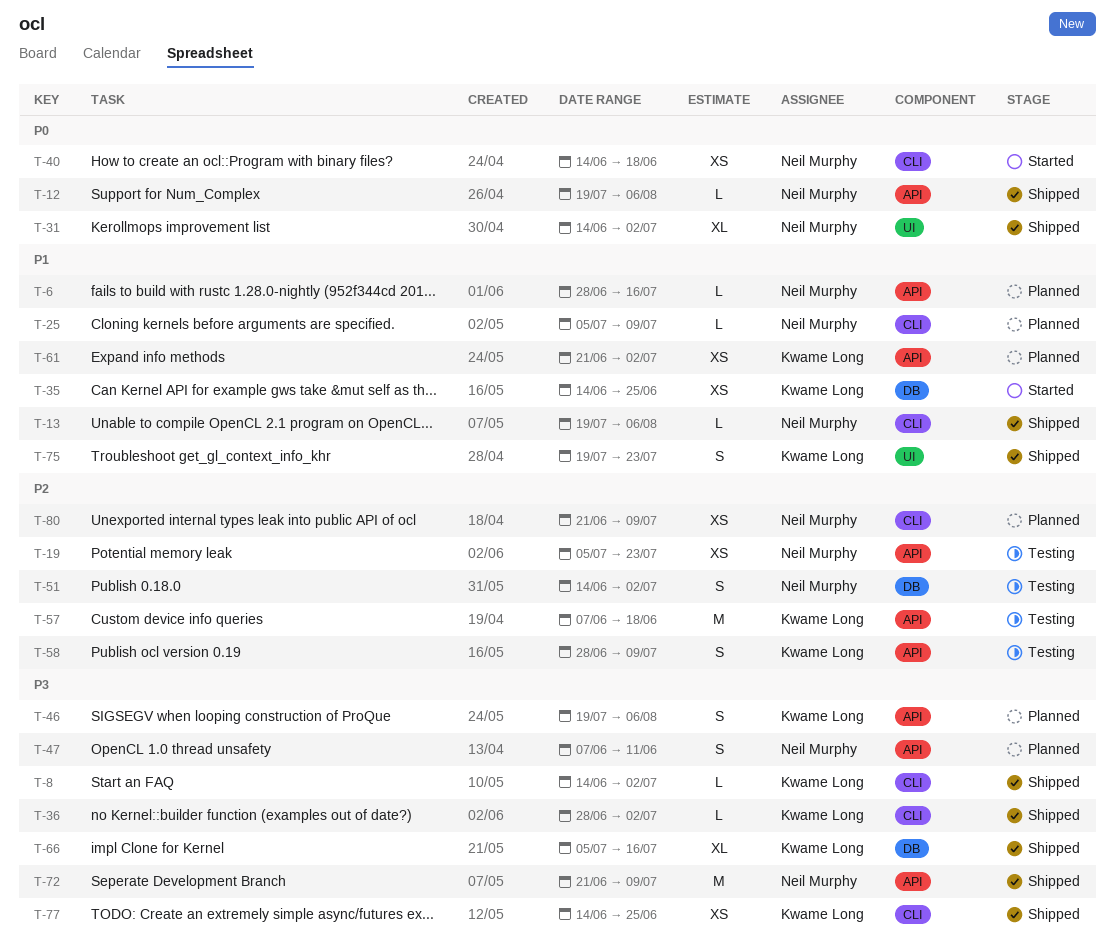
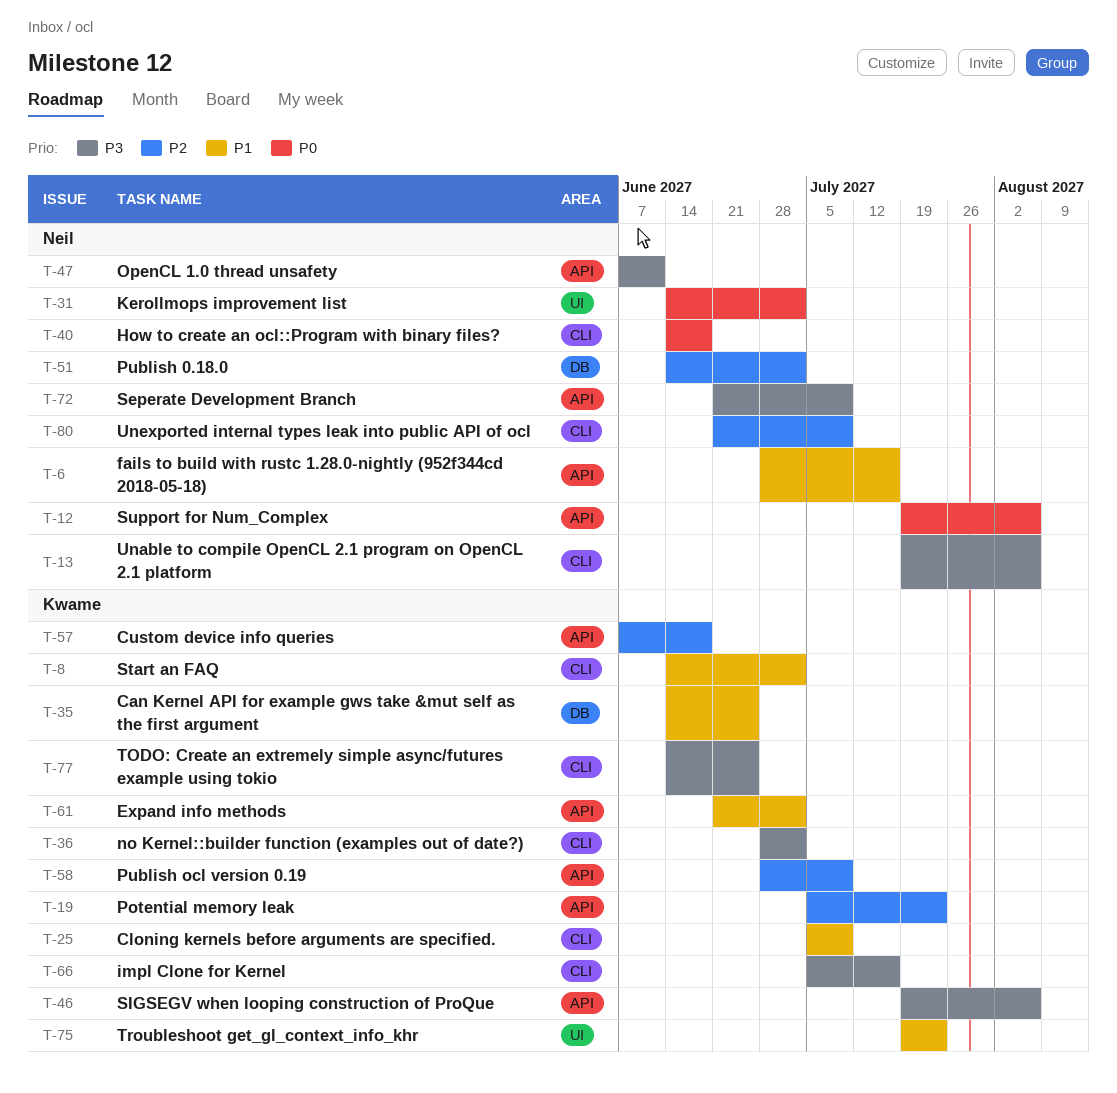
T-8, priority: P3 -> P1
T-13, priority: P1 -> P3
T-19, owner: Neil Murphy -> Kwame Long
T-25, owner: Neil Murphy -> Kwame Long
T-66, label: DB -> CLI

